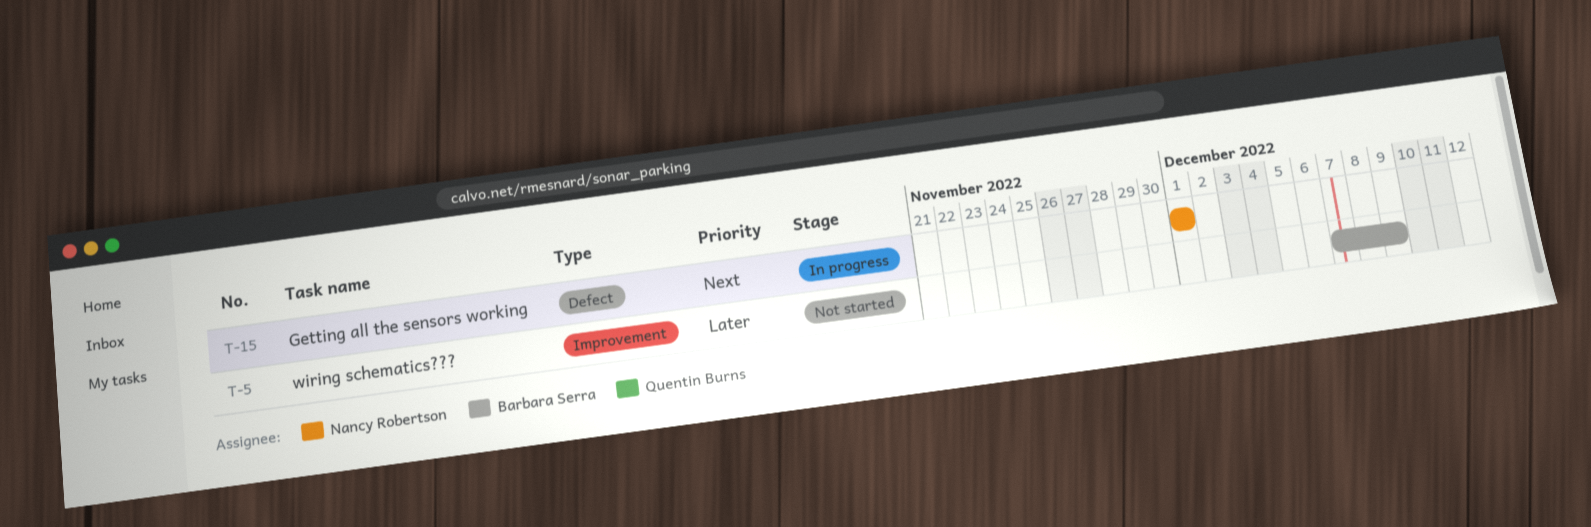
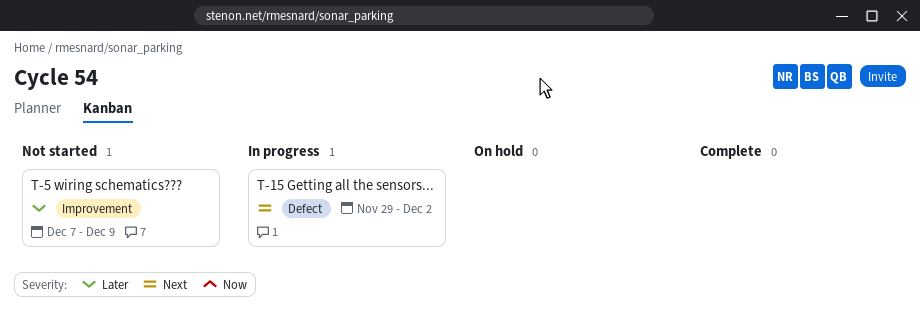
T-15, start: Dec 1 -> Nov 29
T-15, due: Dec 1 -> Dec 2

